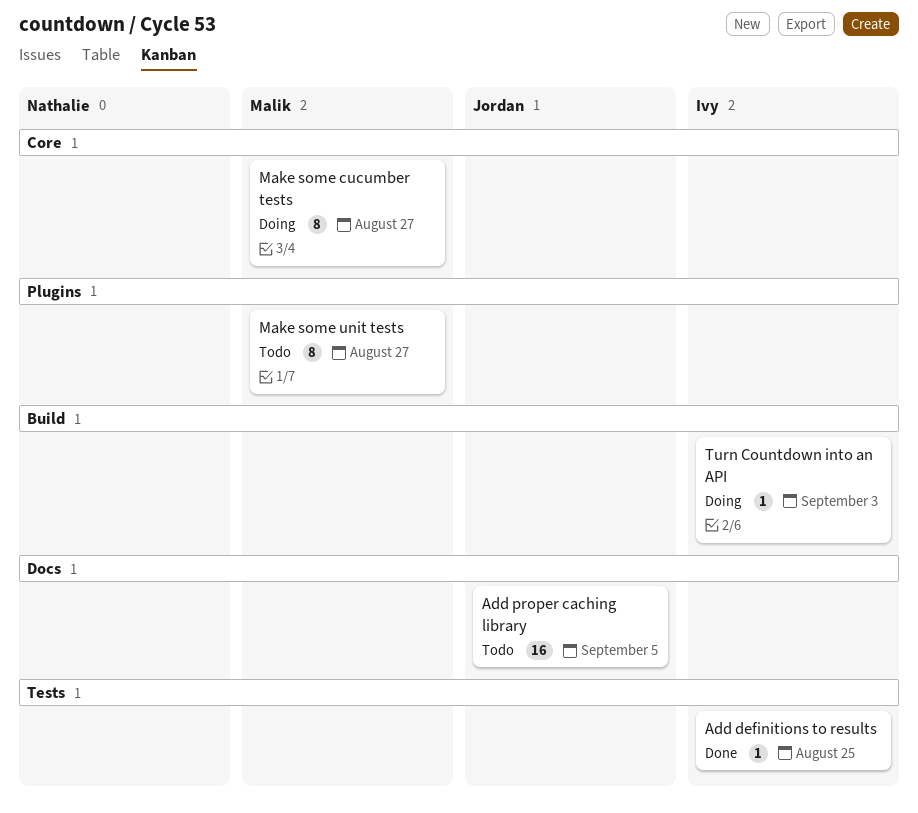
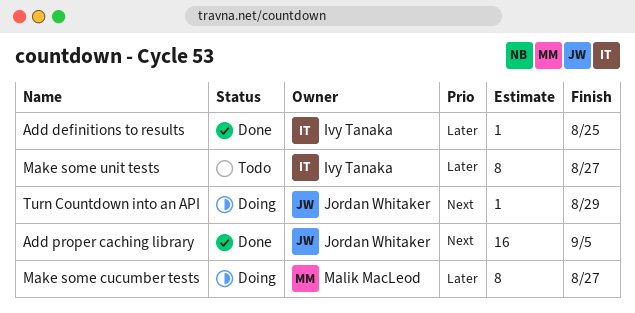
Add proper caching library, status: Todo -> Done
Make some unit tests, owner: Malik MacLeod -> Ivy Tanaka
Turn Countdown into an API, owner: Ivy Tanaka -> Jordan Whitaker
Turn Countdown into an API, due: Sep 3 -> Aug 29

